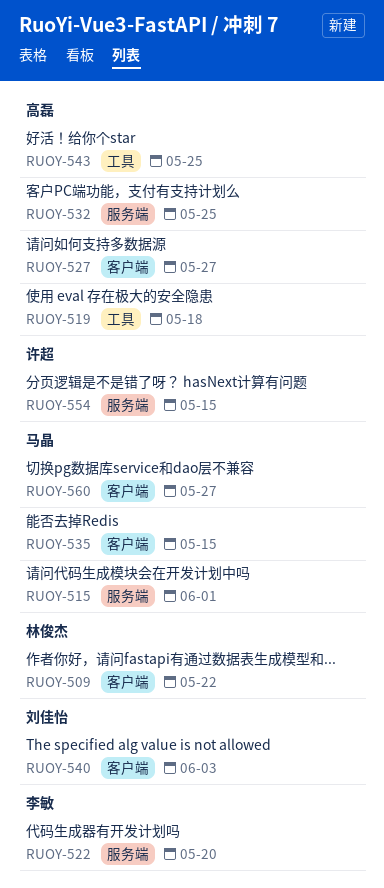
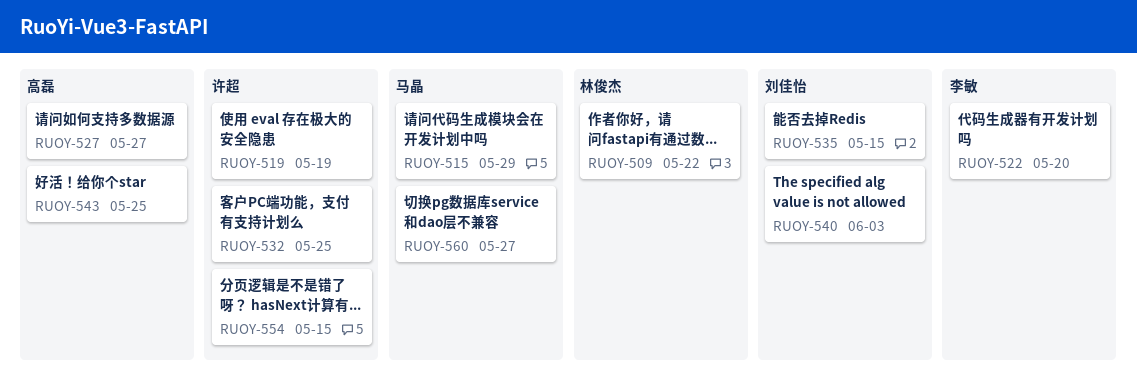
RUOY-515, due: Jun 1 -> May 29
RUOY-519, owner: 高磊 -> 许超
RUOY-519, due: May 18 -> May 19
RUOY-532, owner: 高磊 -> 许超
RUOY-535, owner: 马晶 -> 刘佳怡

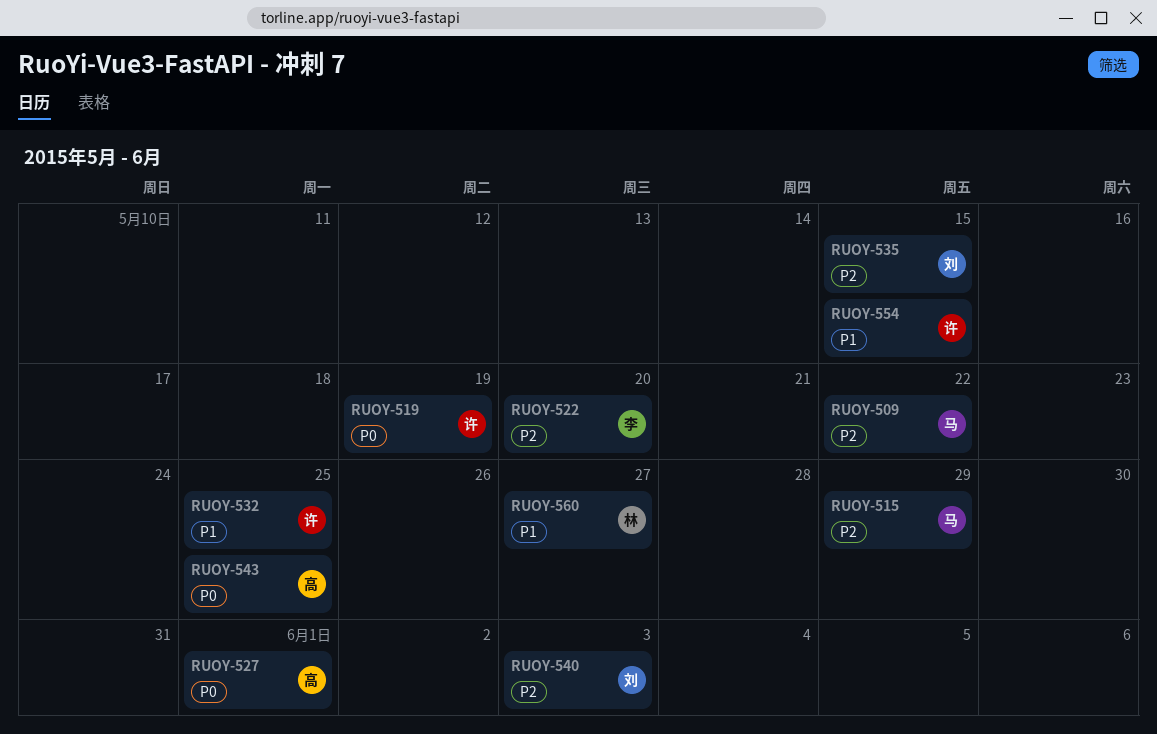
RUOY-509, owner: 林俊杰 -> 马晶
RUOY-527, due: May 27 -> Jun 1
RUOY-560, owner: 马晶 -> 林俊杰

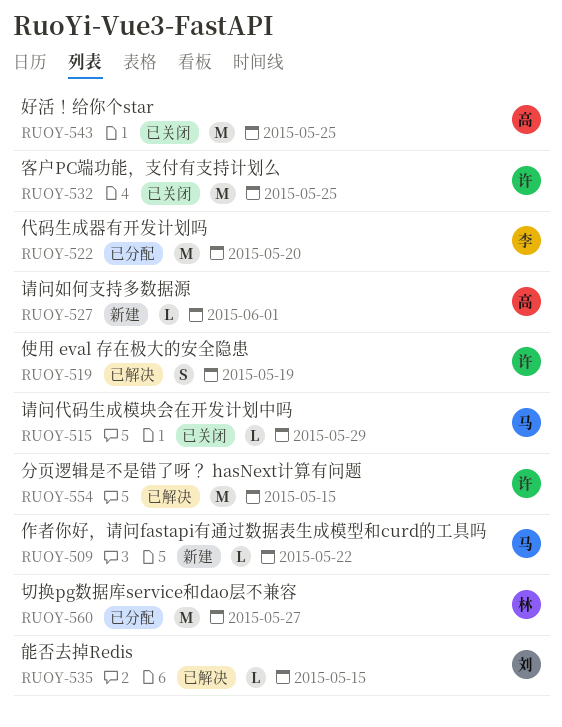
RUOY-540: present -> none

